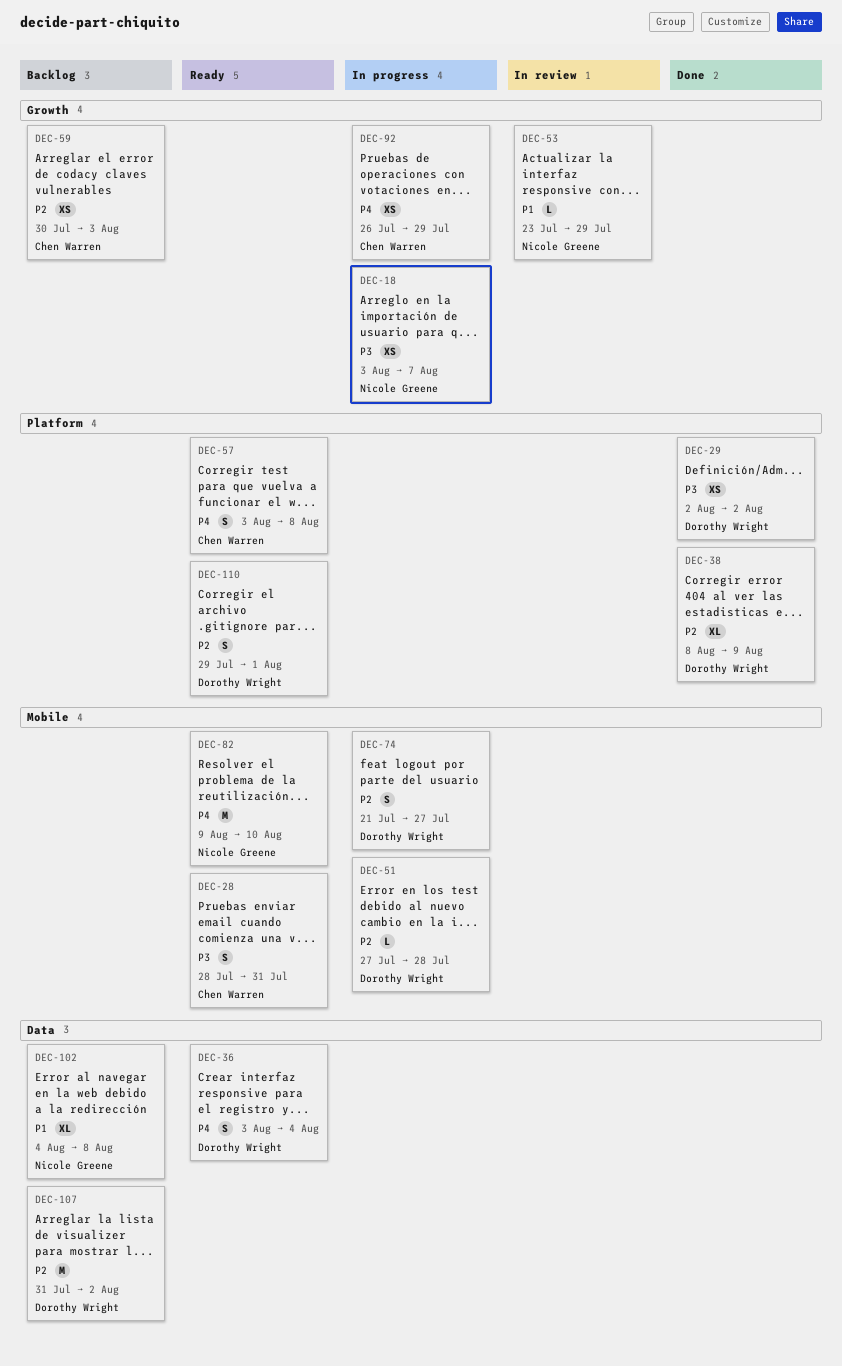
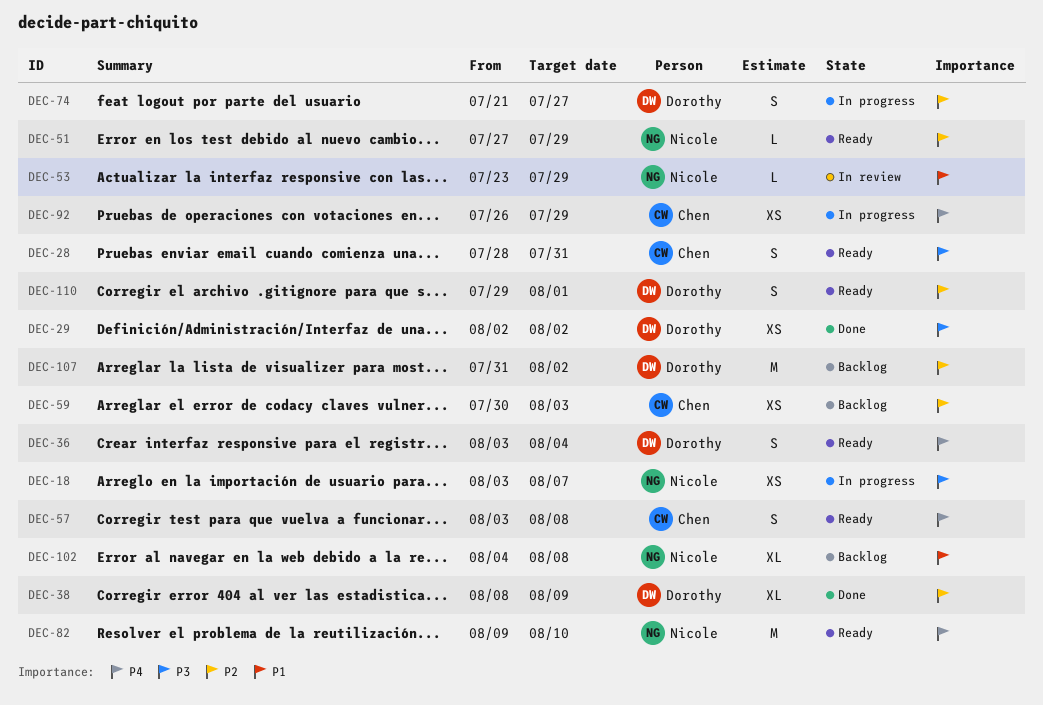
DEC-51, status: In progress -> Ready
DEC-51, owner: Dorothy Wright -> Nicole Greene
DEC-51, due: Jul 28 -> Jul 29

